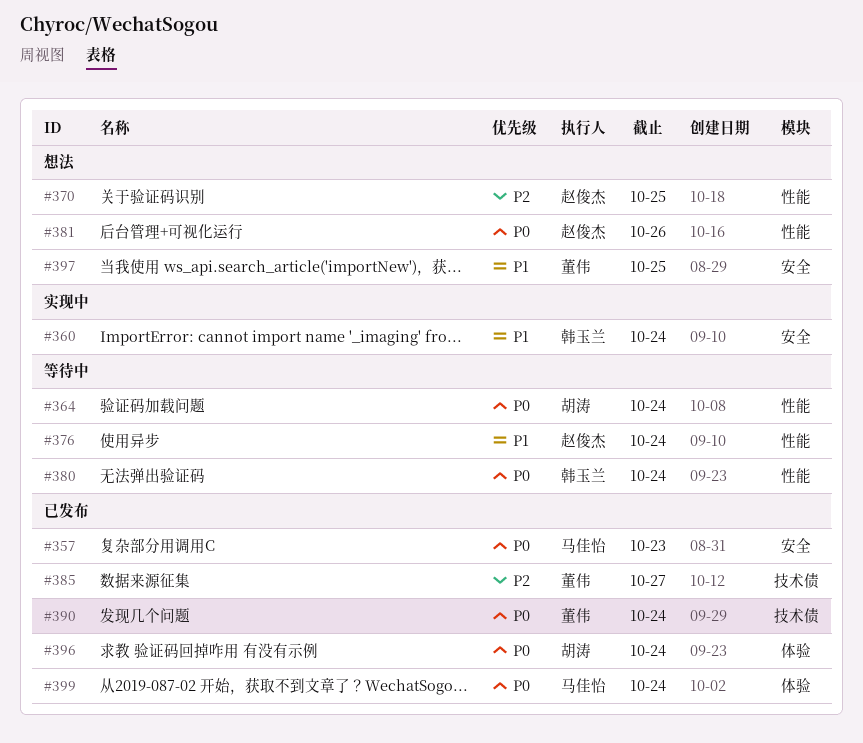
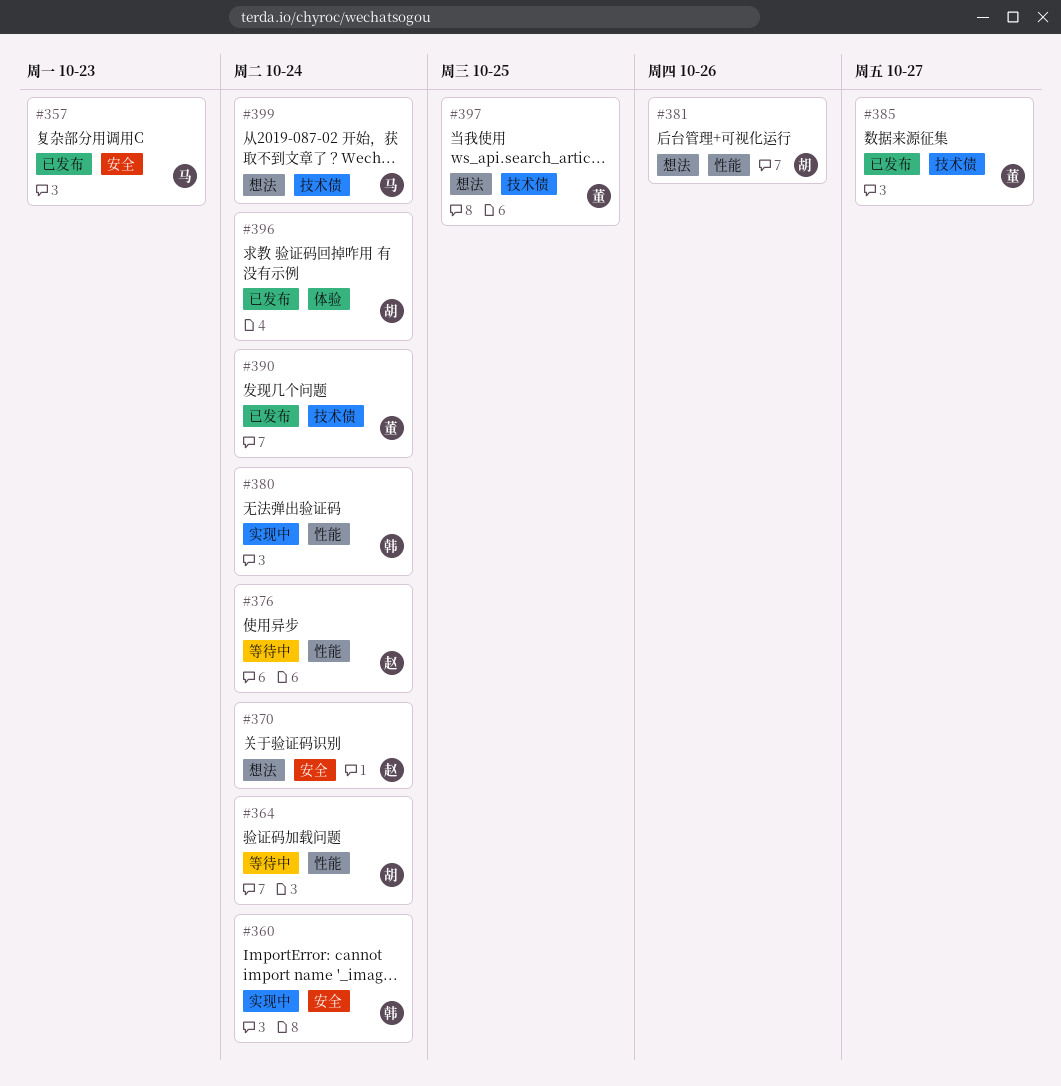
#370, label: 性能 -> 安全
#370, due: Oct 25 -> Oct 24
#380, status: 等待中 -> 实现中
#381, owner: 赵俊杰 -> 胡涛
#397, label: 安全 -> 技术债
#399, status: 已发布 -> 想法
#399, label: 体验 -> 技术债

